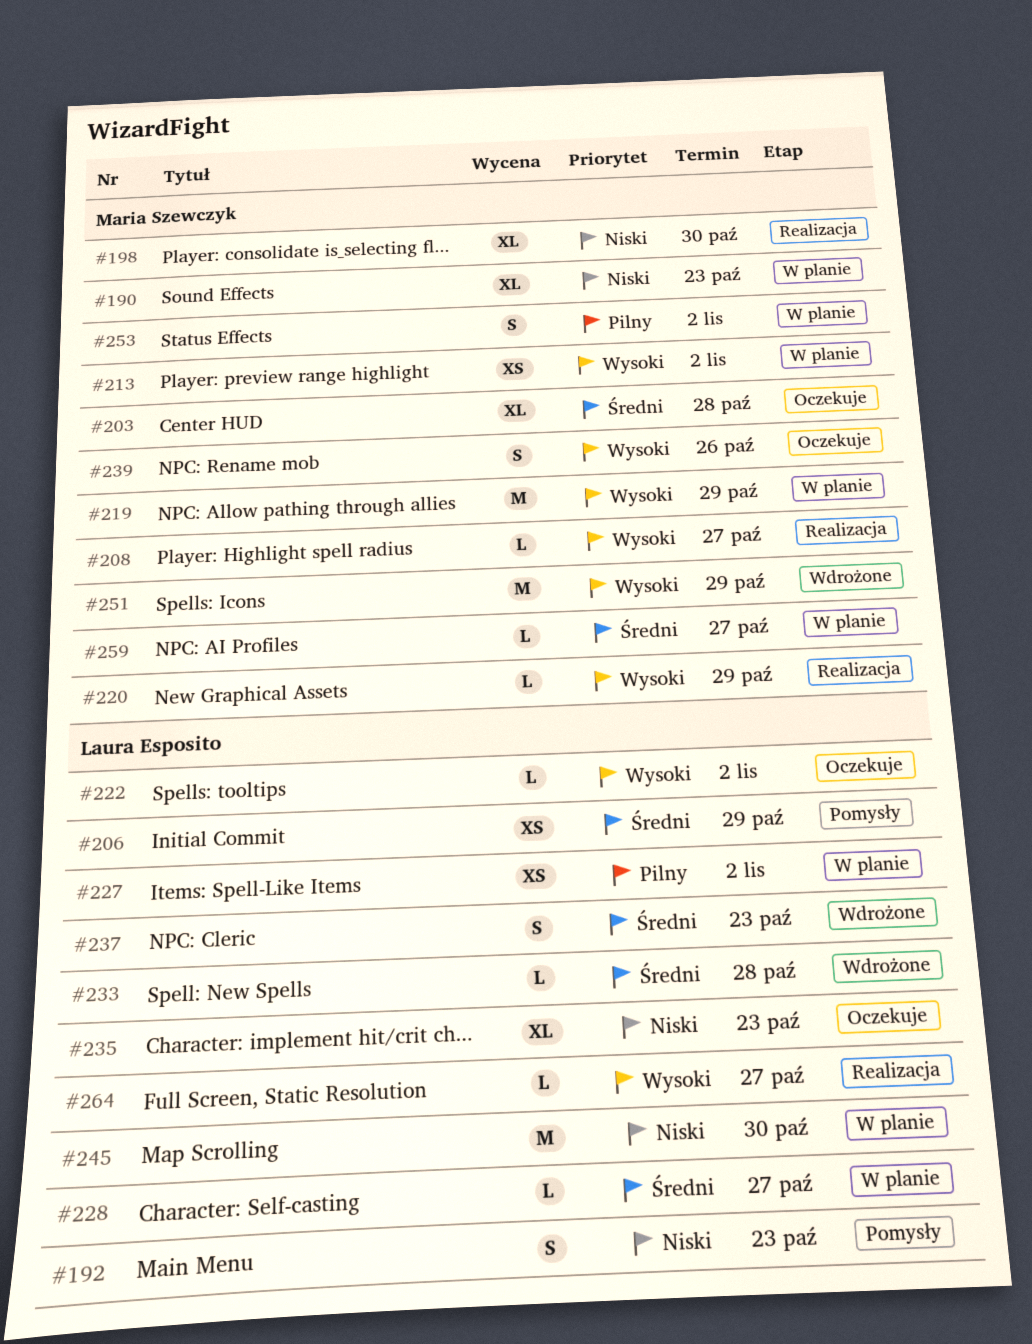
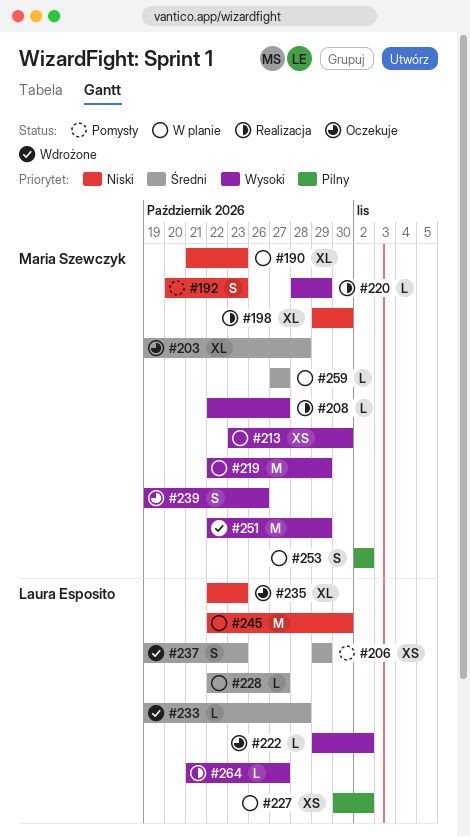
#192, owner: Laura Esposito -> Maria Szewczyk
#213, due: Nov 2 -> Oct 30

